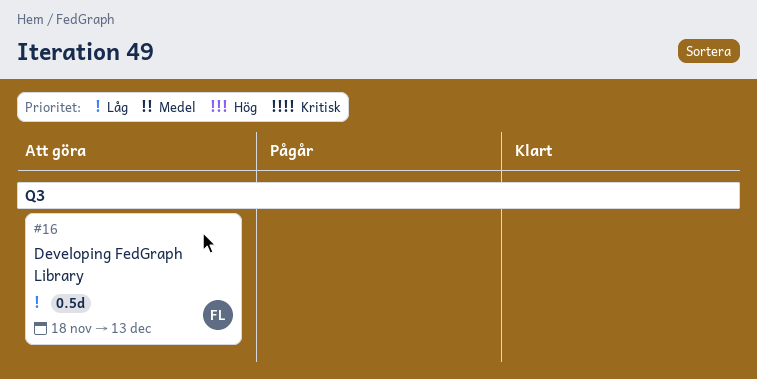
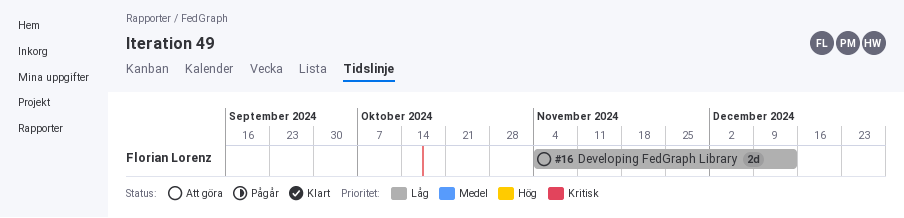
#16, estimate: 0.5d -> 2d
#16, start: Nov 18 -> Nov 4

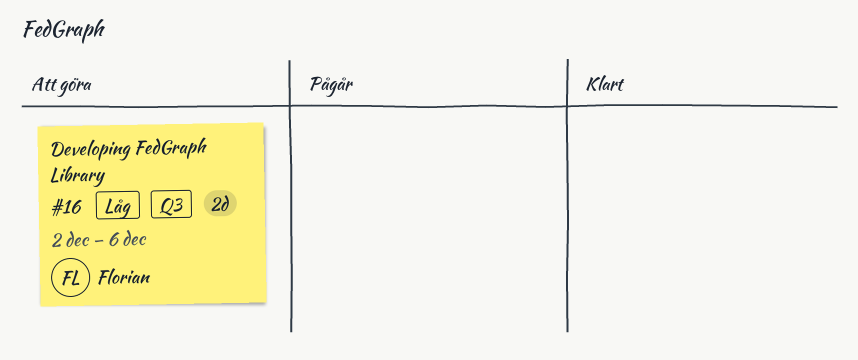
#16, start: Nov 4 -> Dec 2
#16, due: Dec 13 -> Dec 6

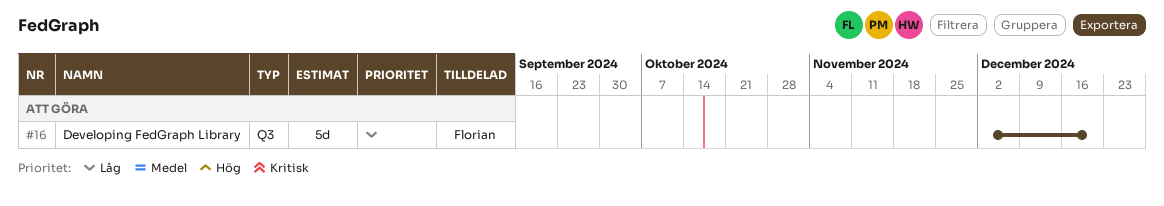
#16, estimate: 2d -> 5d
#16, due: Dec 6 -> Dec 20

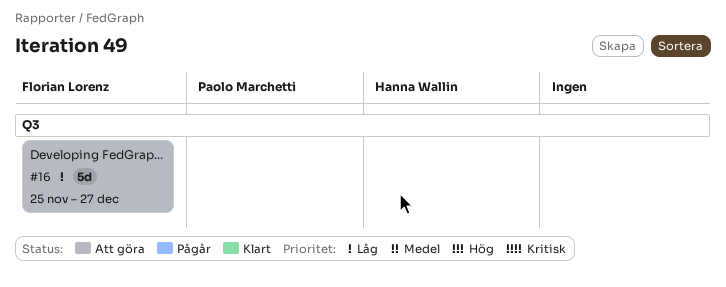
#16, start: Dec 2 -> Nov 25
#16, due: Dec 20 -> Dec 27

